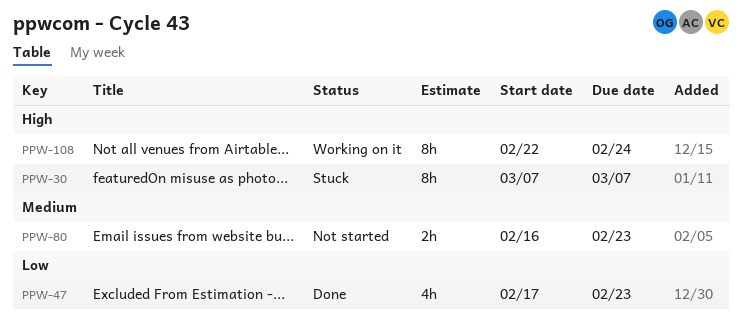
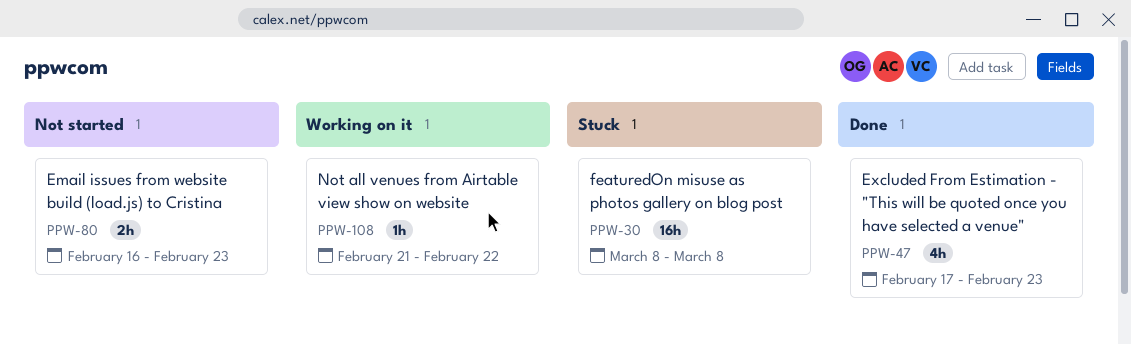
PPW-30, estimate: 8h -> 16h
PPW-30, start: Mar 7 -> Mar 8
PPW-30, due: Mar 7 -> Mar 8
PPW-108, estimate: 8h -> 1h
PPW-108, start: Feb 22 -> Feb 21
PPW-108, due: Feb 24 -> Feb 22

